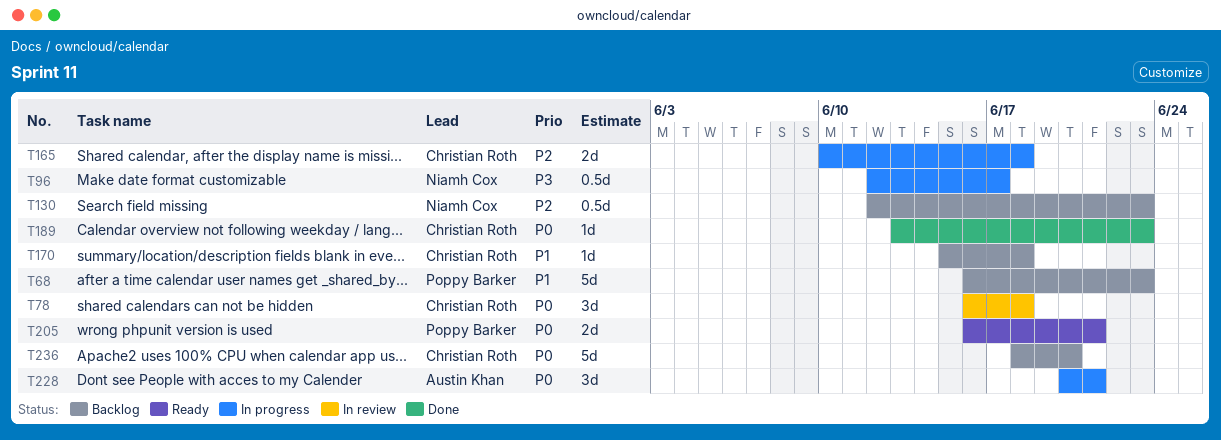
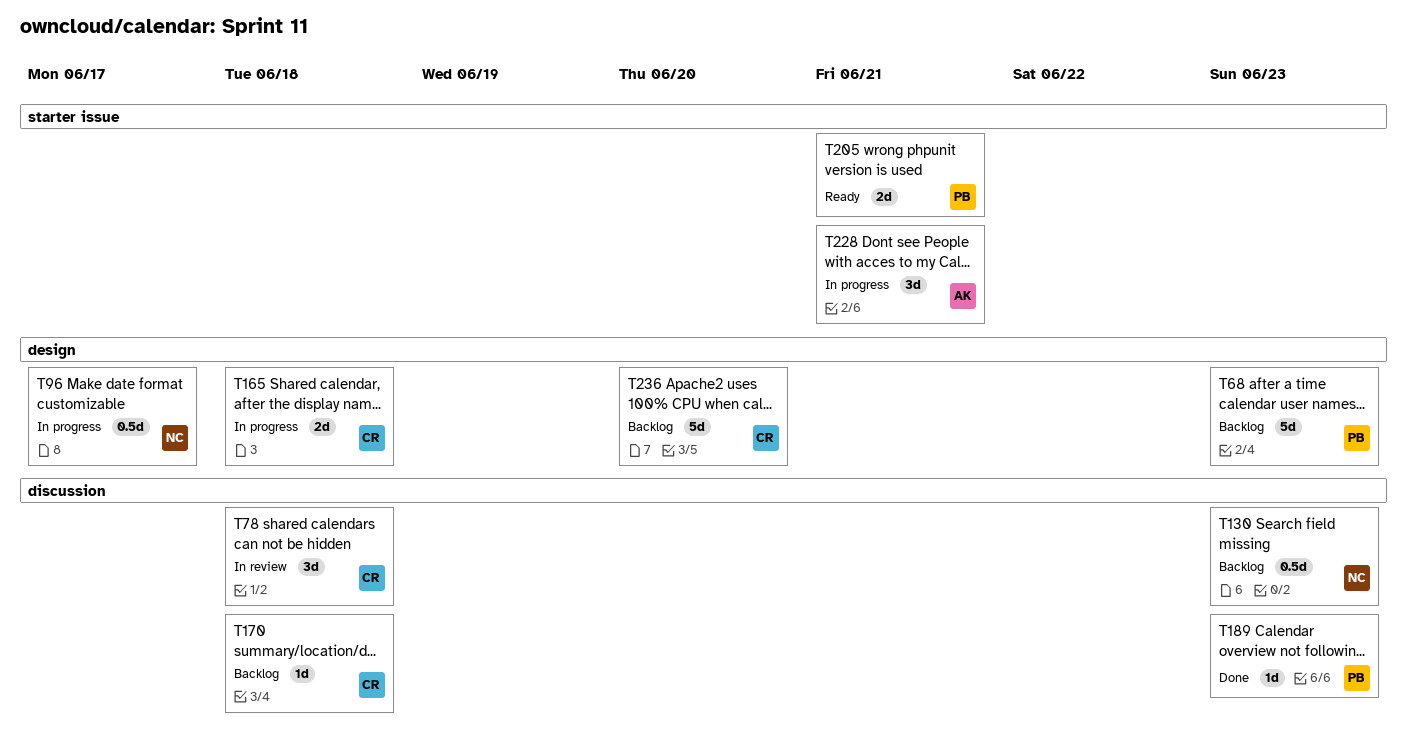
T189, owner: Christian Roth -> Poppy Barker

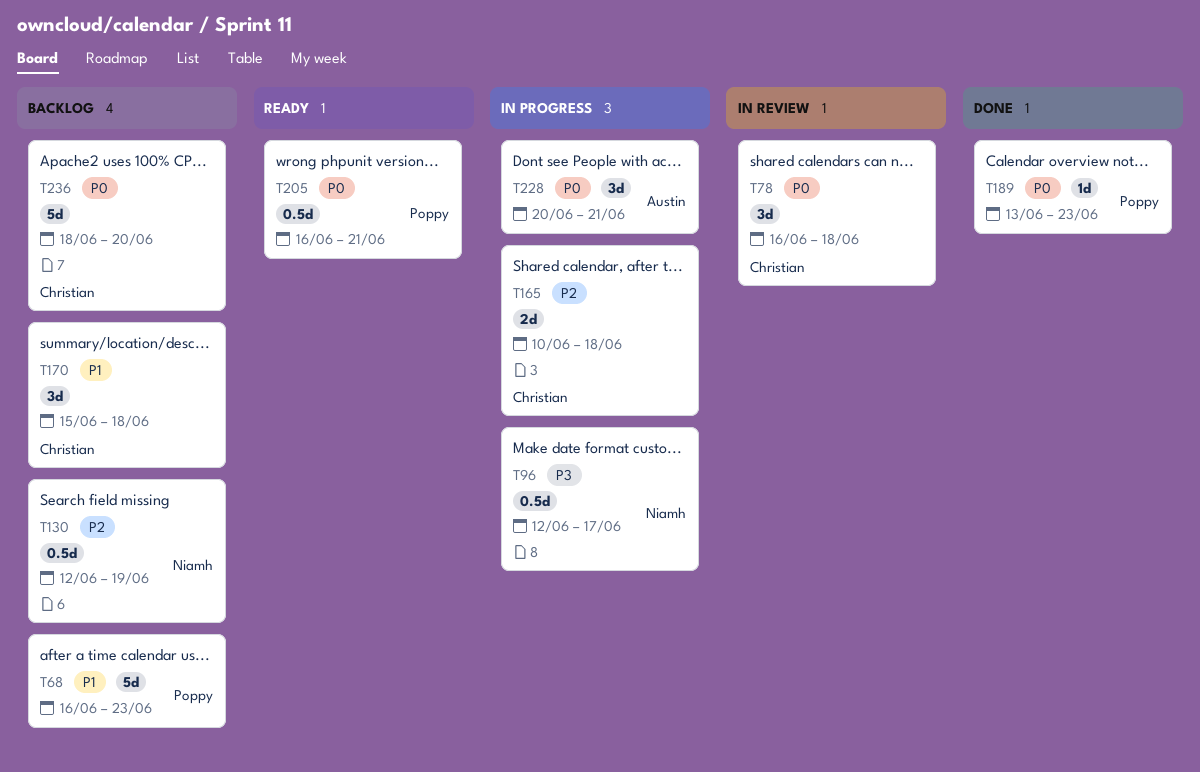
T130, due: Jun 23 -> Jun 19
T170, estimate: 1d -> 3d
T205, estimate: 2d -> 0.5d

